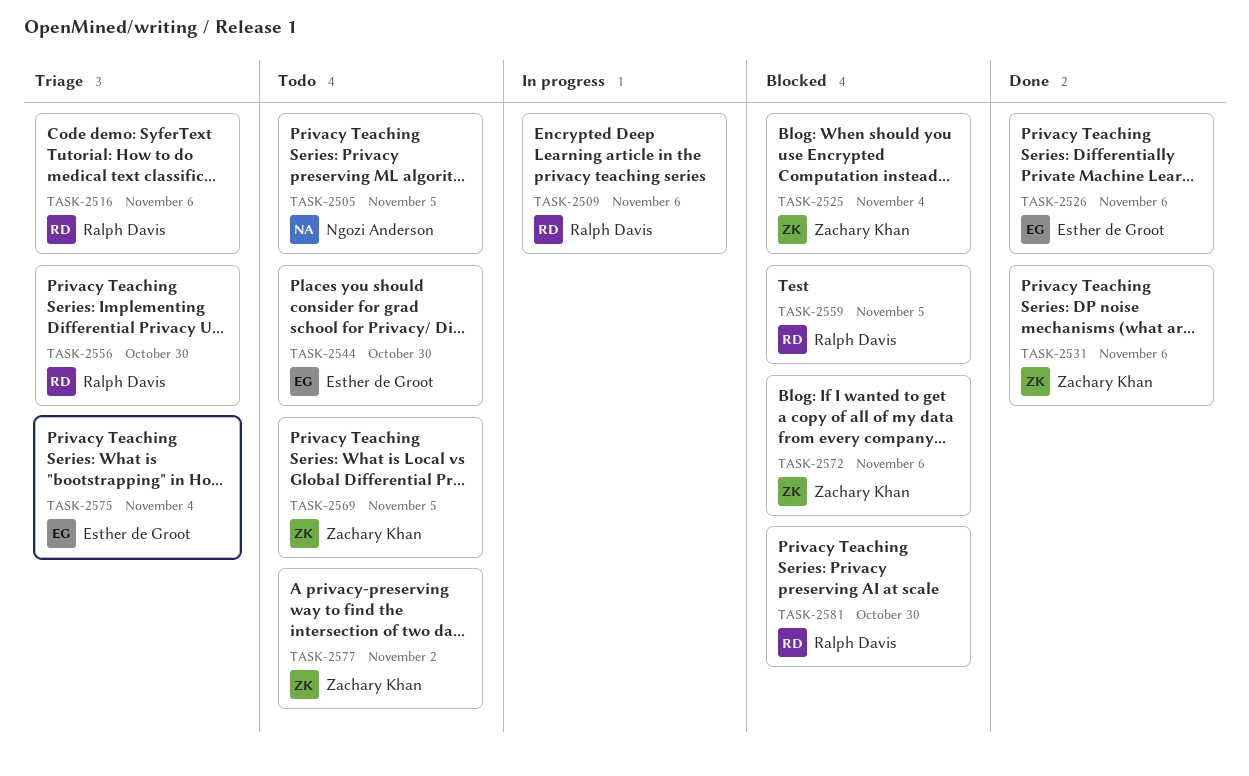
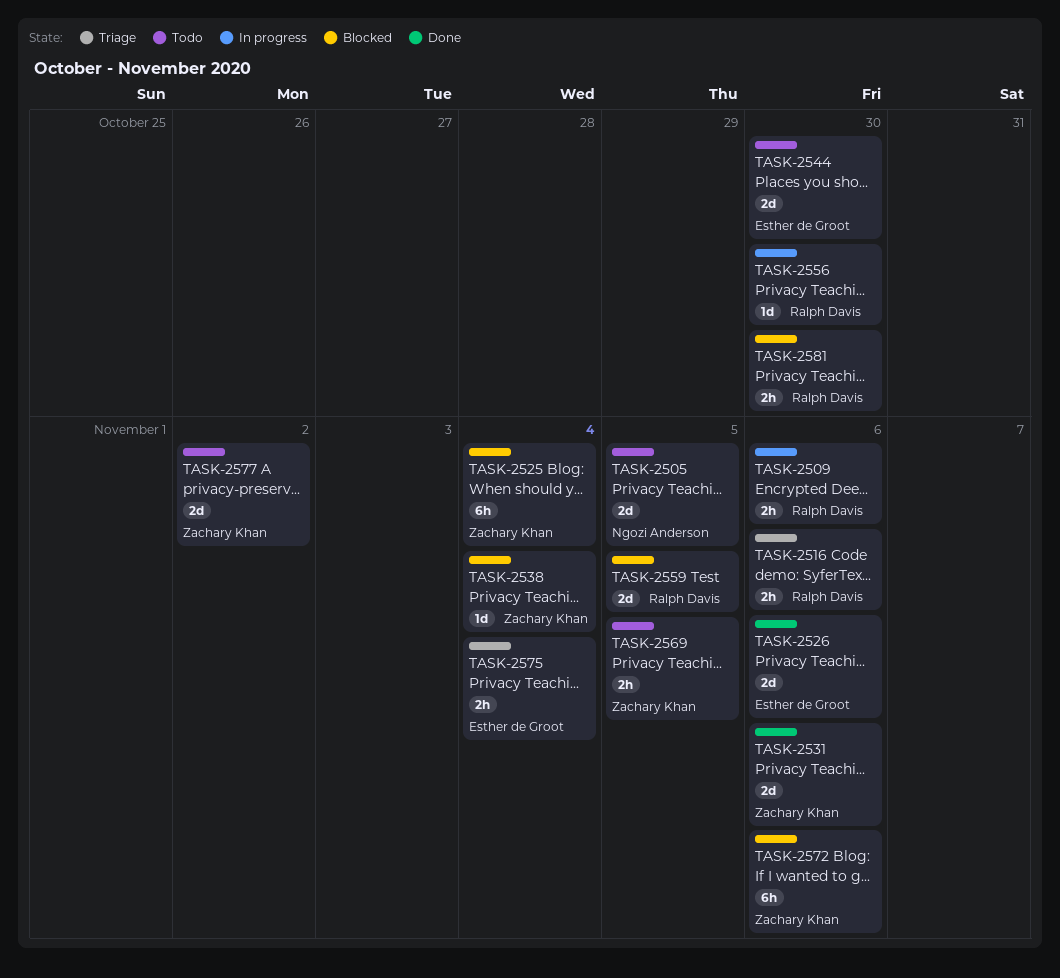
TASK-2538: none -> present
TASK-2556, status: Triage -> In progress

